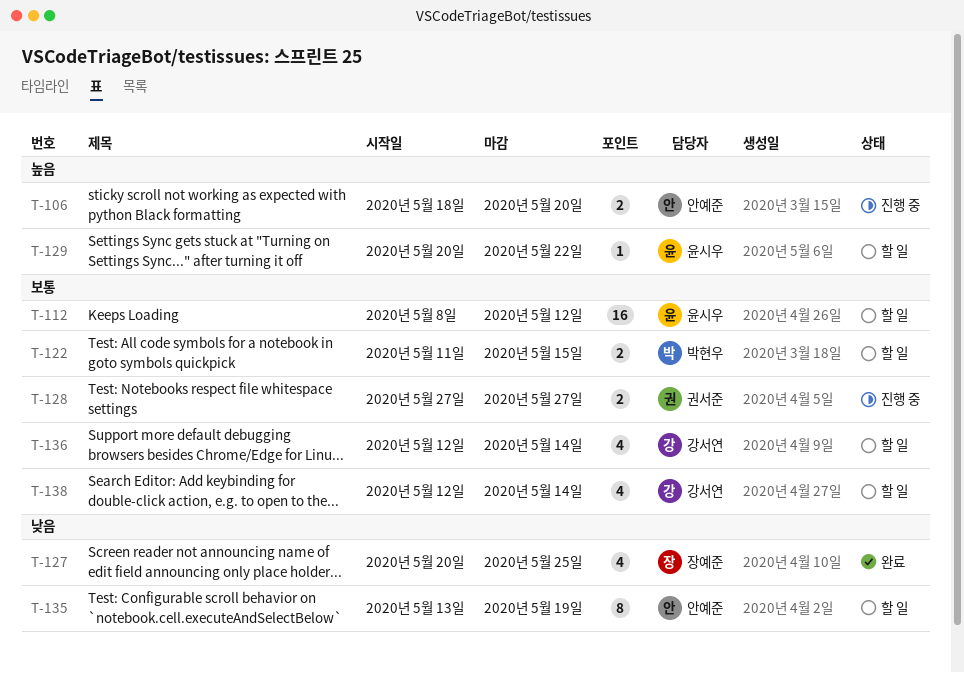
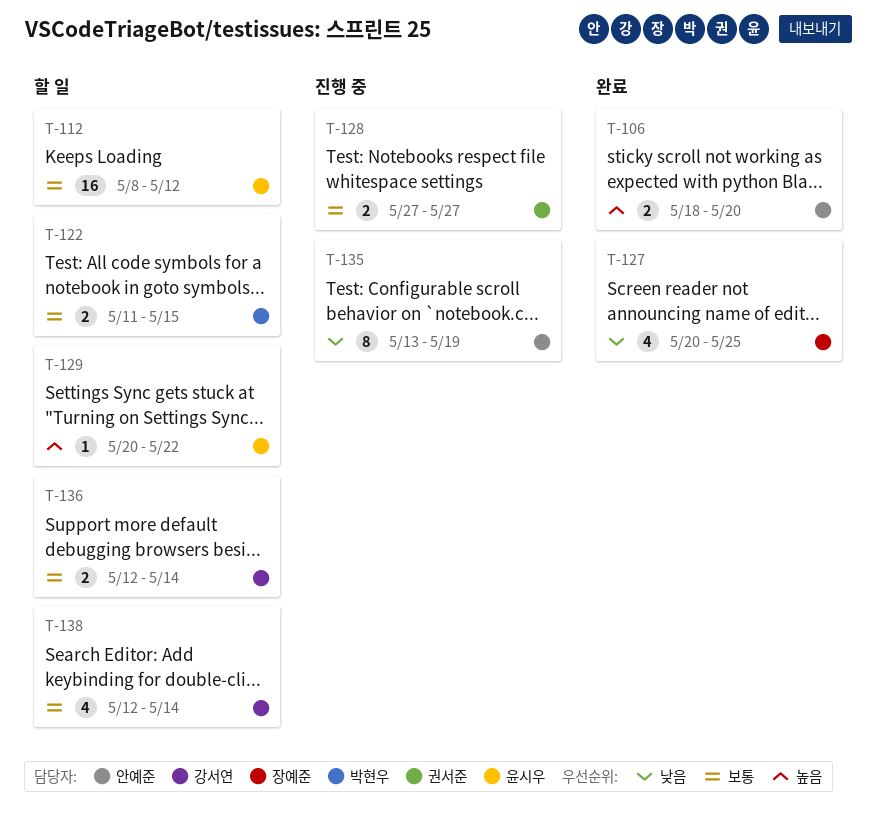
T-106, status: 진행 중 -> 완료
T-135, status: 할 일 -> 진행 중
T-136, estimate: 4 -> 2

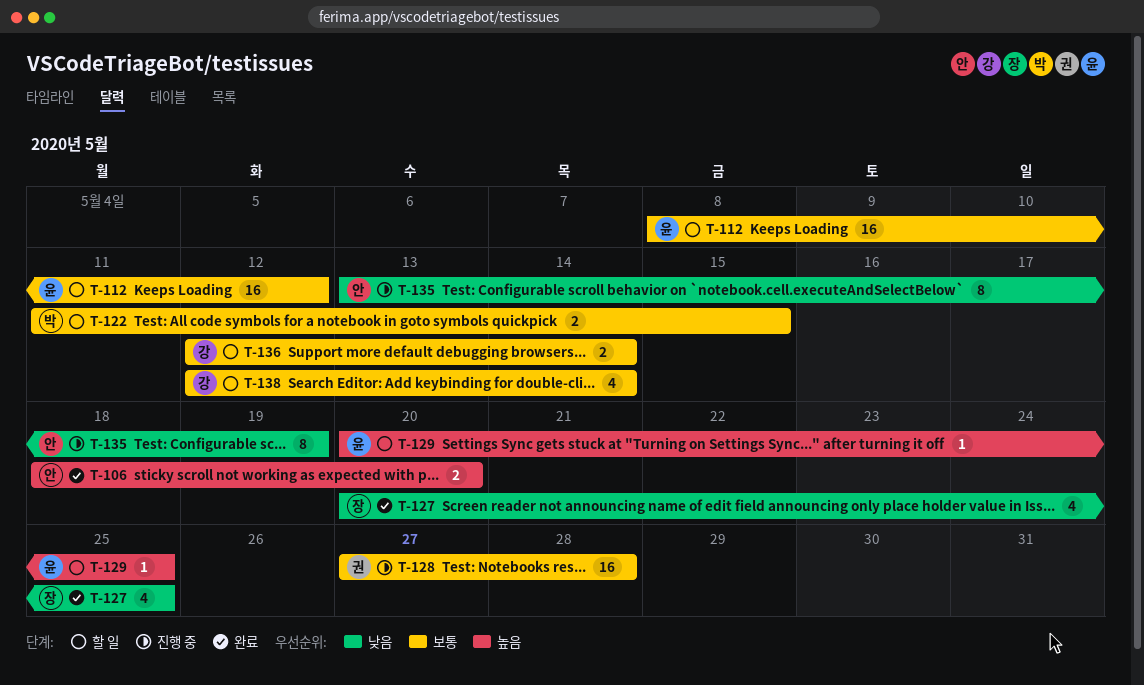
T-128, estimate: 2 -> 16
T-128, due: May 27 -> May 28
T-129, due: May 22 -> May 25

